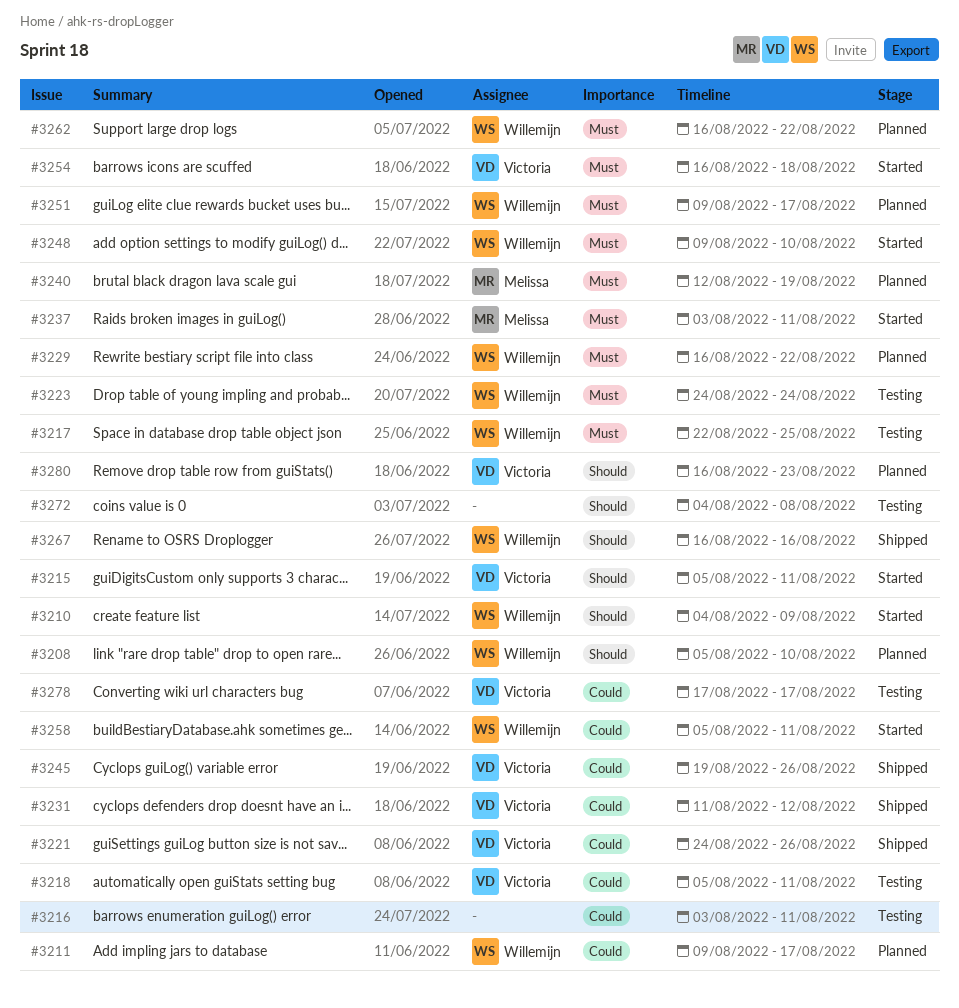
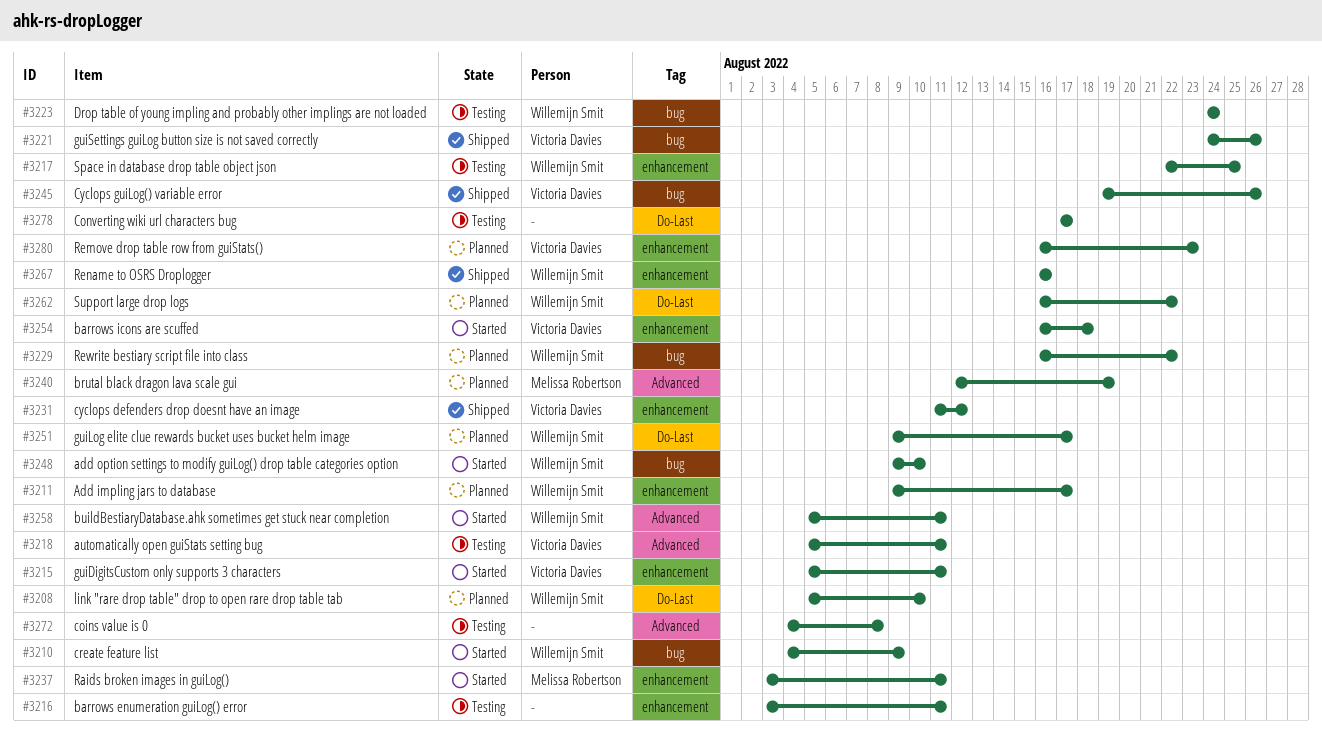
#3278, owner: Victoria Davies -> none

